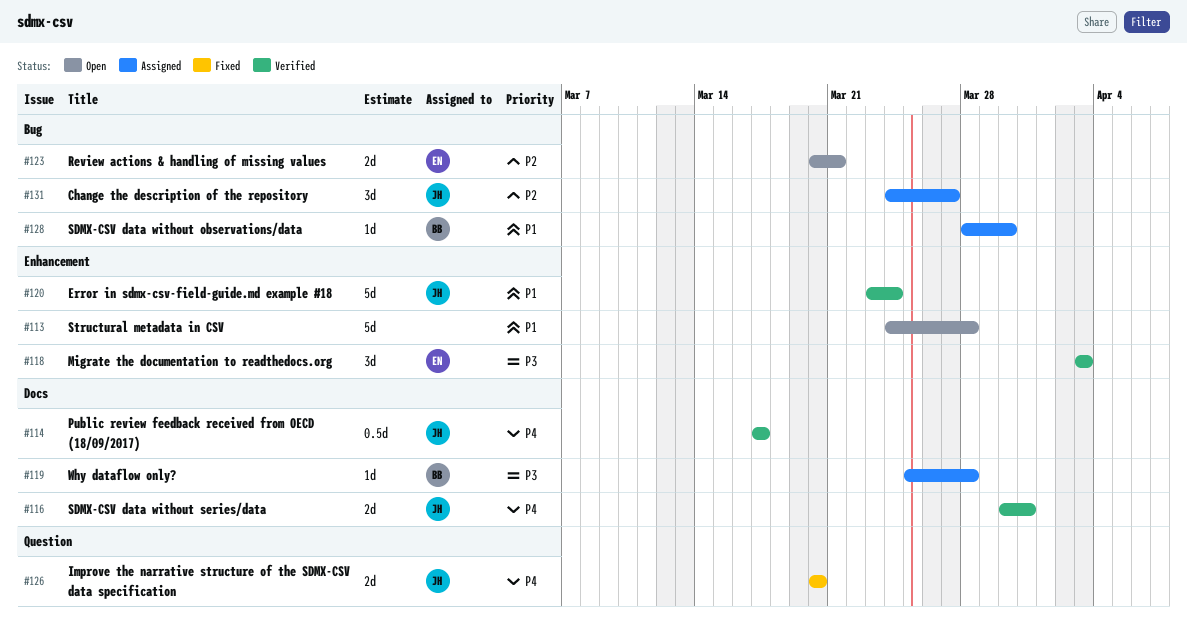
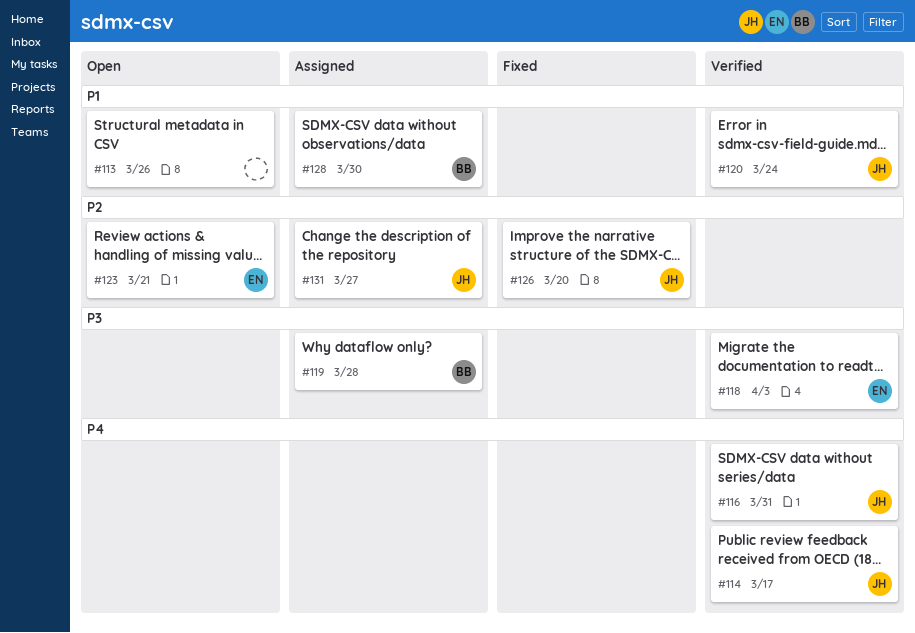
#113, due: Mar 28 -> Mar 26
#126, priority: P4 -> P2

